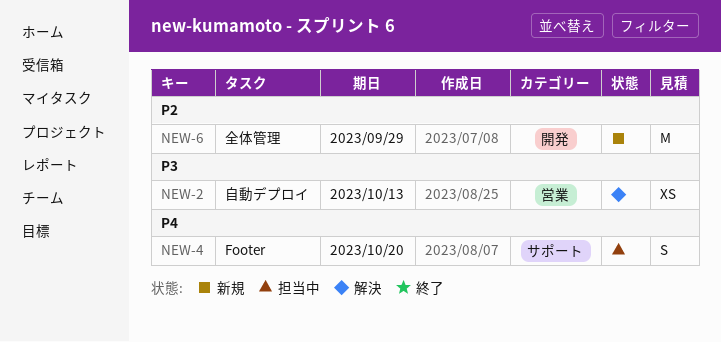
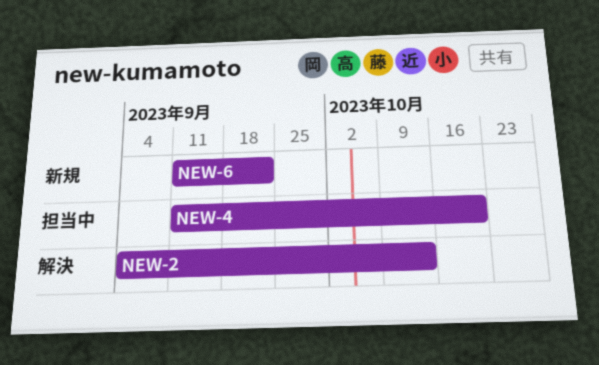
NEW-6, due: Sep 29 -> Sep 22

